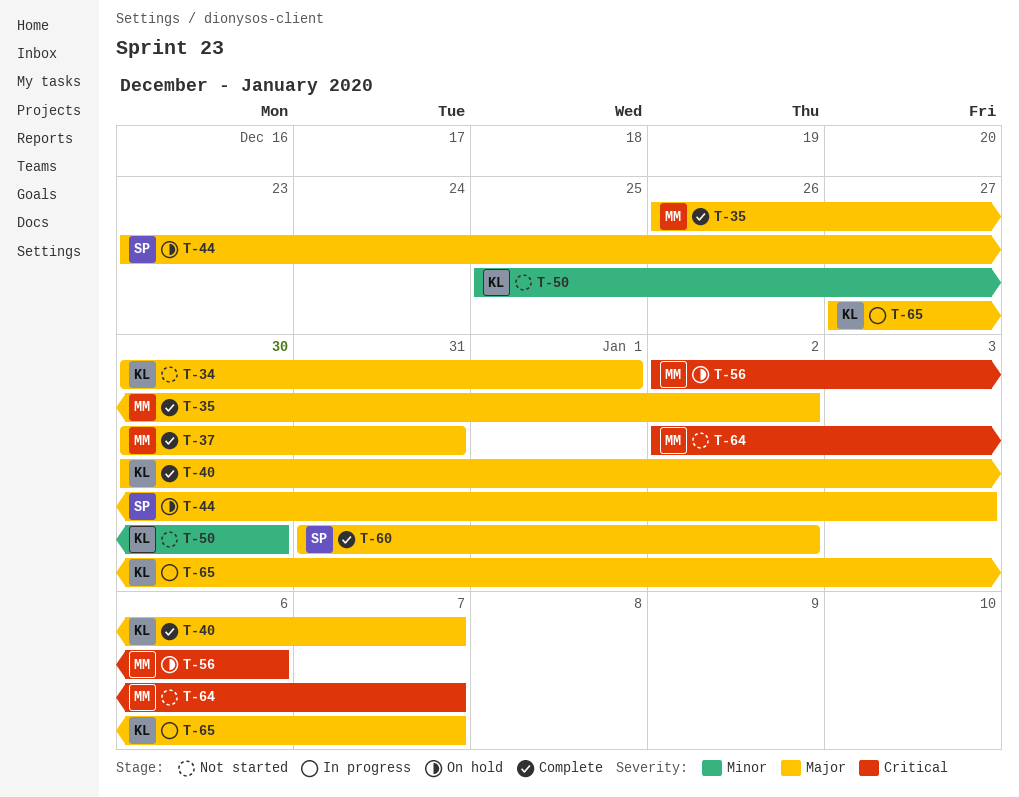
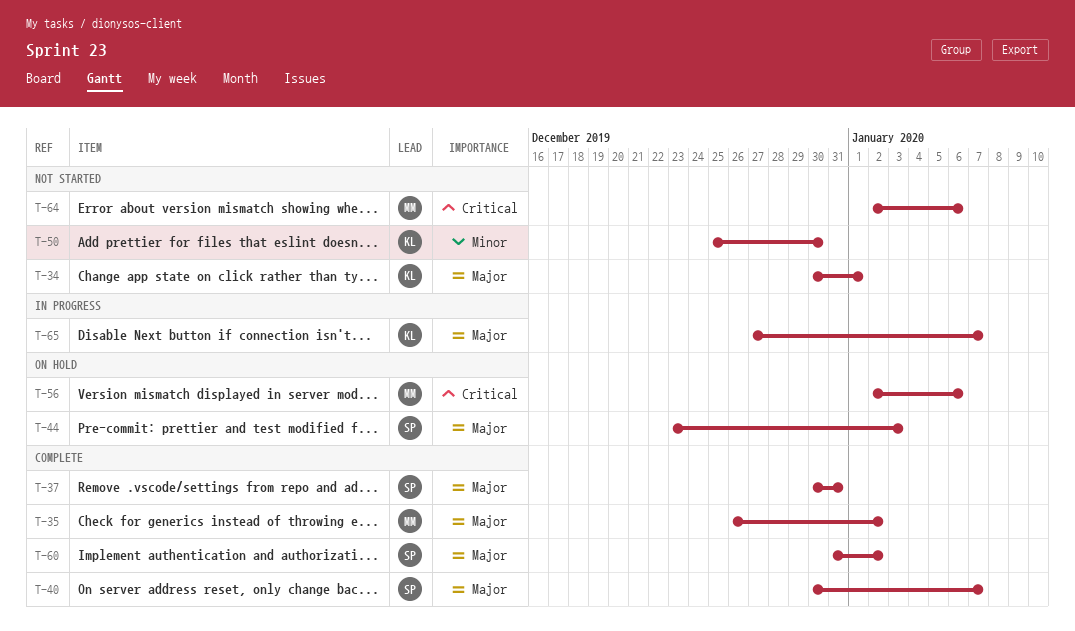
T-37, owner: MM -> SP
T-40, owner: KL -> SP
T-64, due: Jan 7 -> Jan 6

